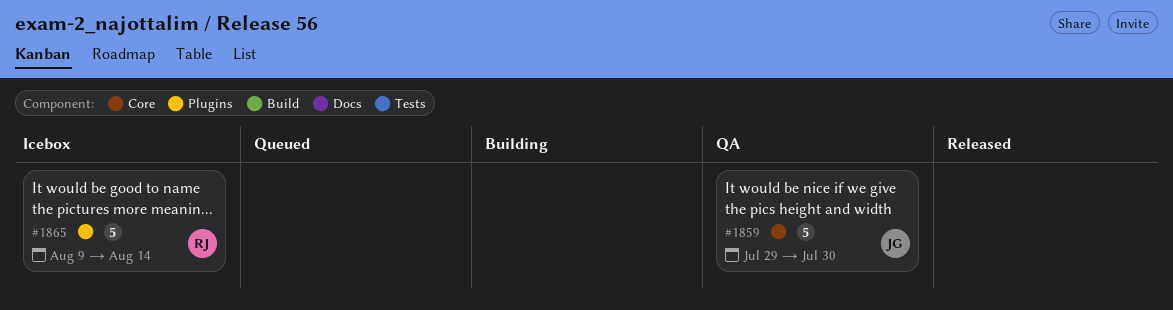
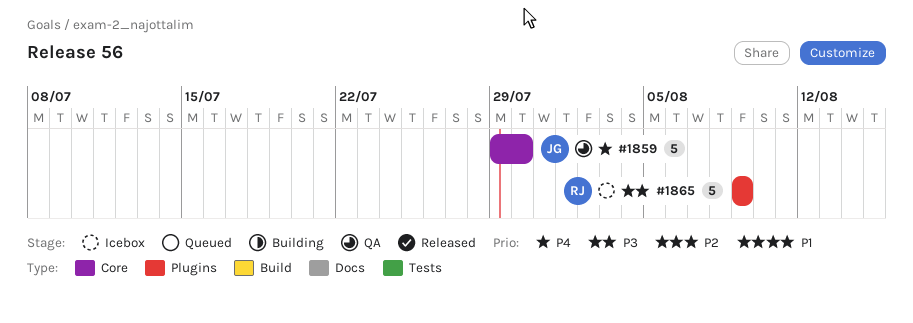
#1865, due: Aug 14 -> Aug 9

